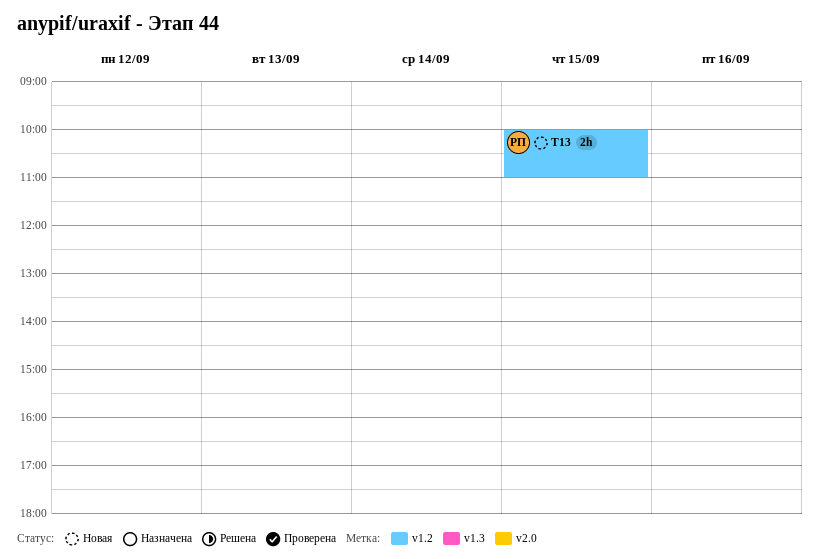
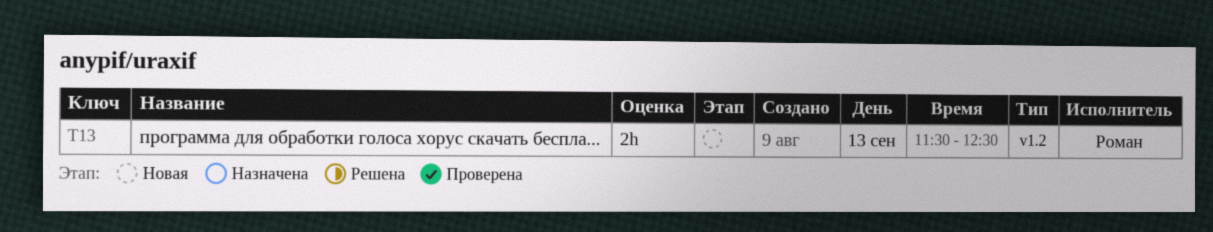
T13, day: Sep 15 -> Sep 13
T13, begins: 10:00 -> 11:30
T13, ends: 11:00 -> 12:30

